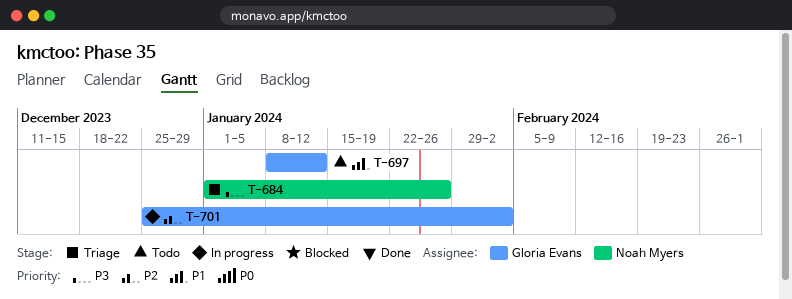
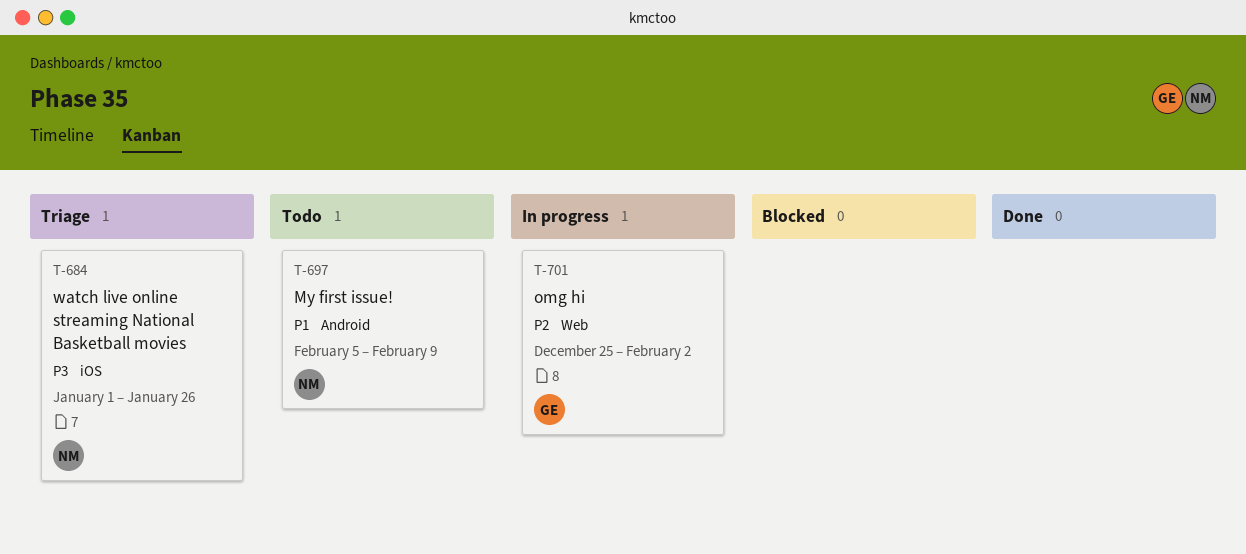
T-697, owner: Gloria Evans -> Noah Myers
T-697, start: Jan 8 -> Feb 5
T-697, due: Jan 12 -> Feb 9

